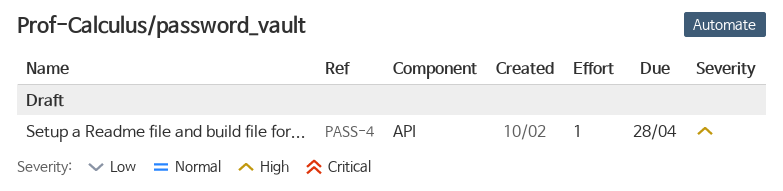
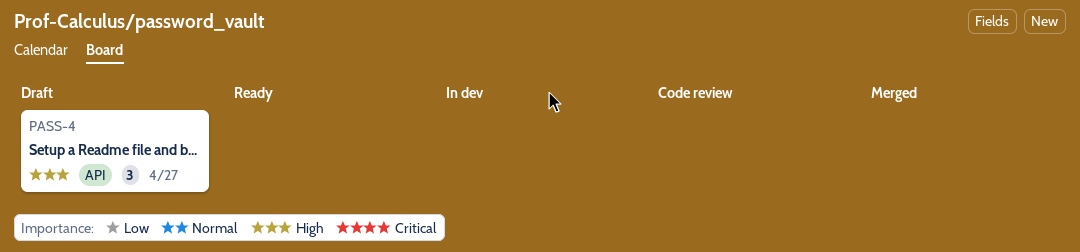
PASS-4, estimate: 1 -> 3
PASS-4, due: Apr 28 -> Apr 27

